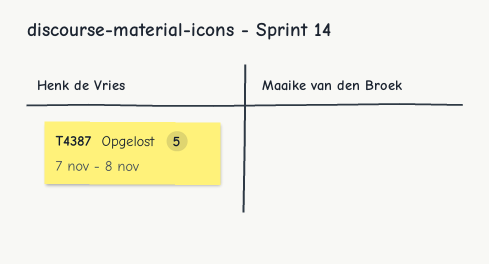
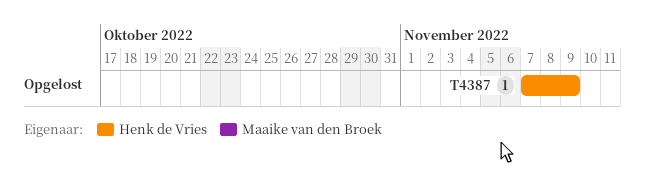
T4387, estimate: 5 -> 1
T4387, due: Nov 8 -> Nov 9

